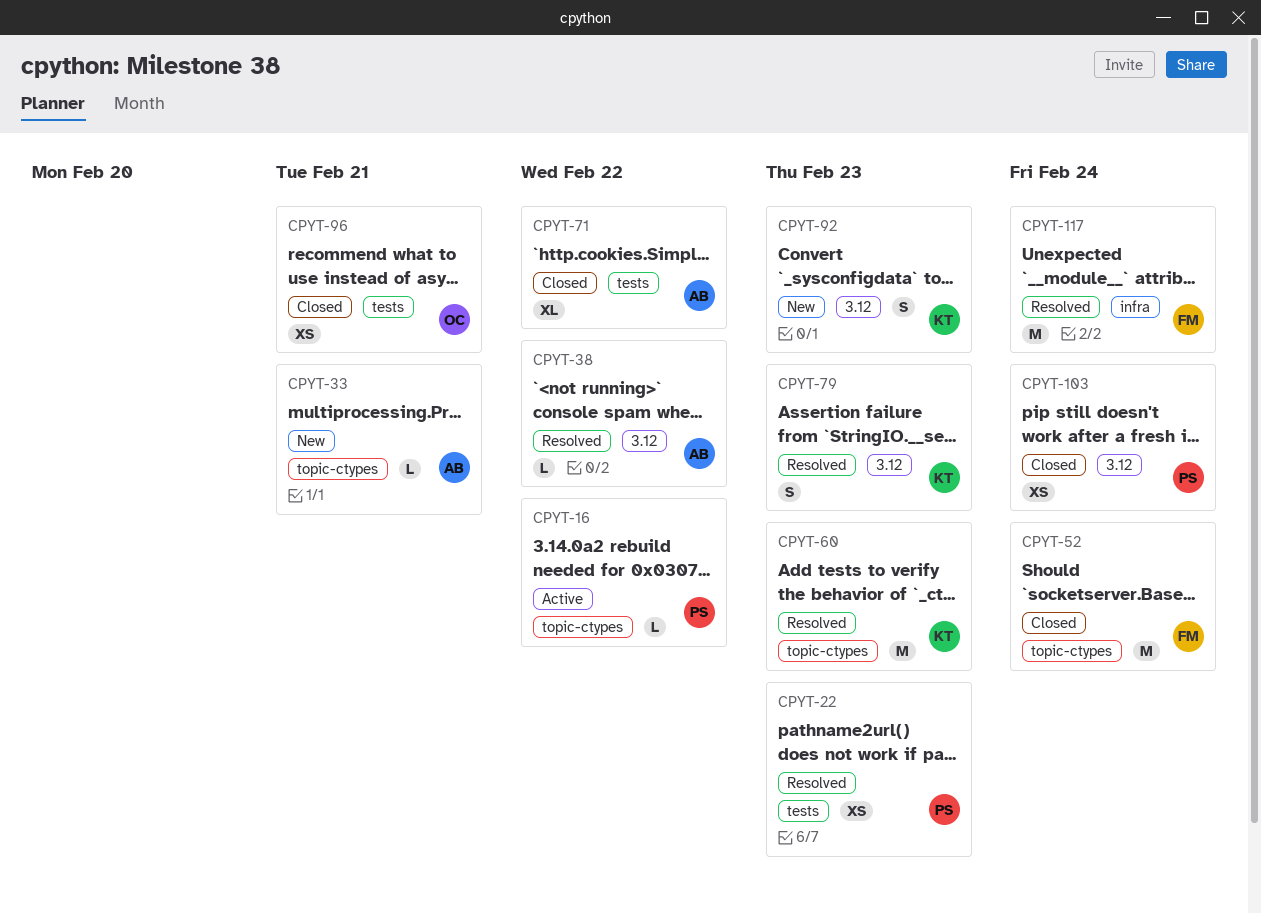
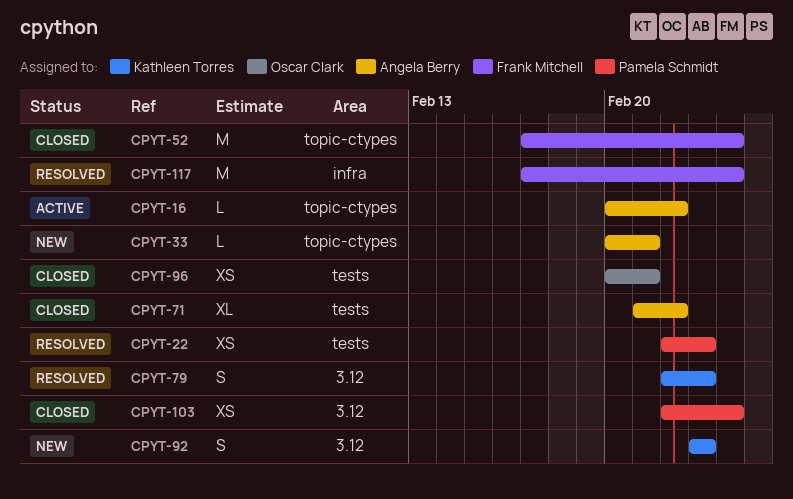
CPYT-16, owner: Pamela Schmidt -> Angela Berry
CPYT-38: present -> none
CPYT-60: present -> none

